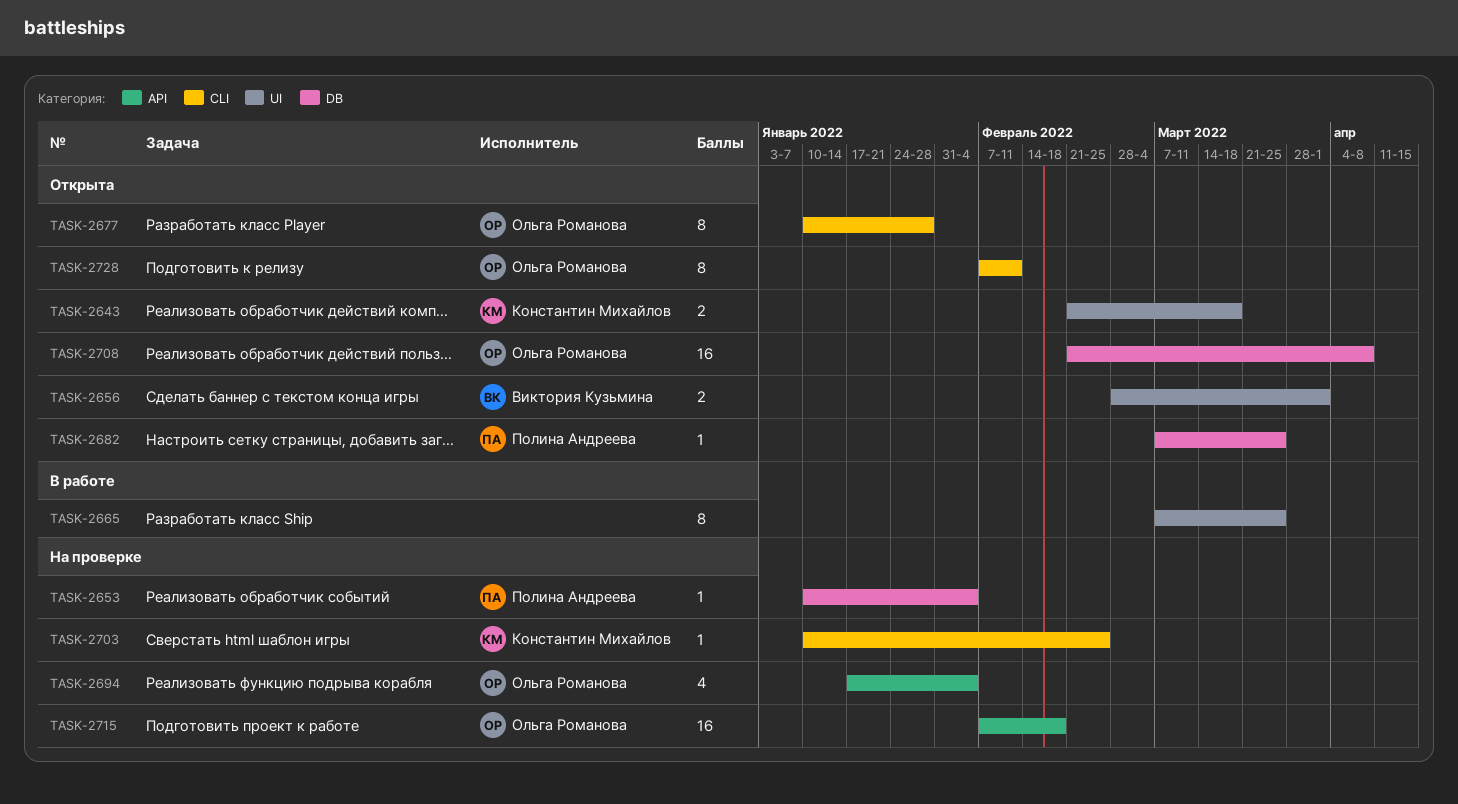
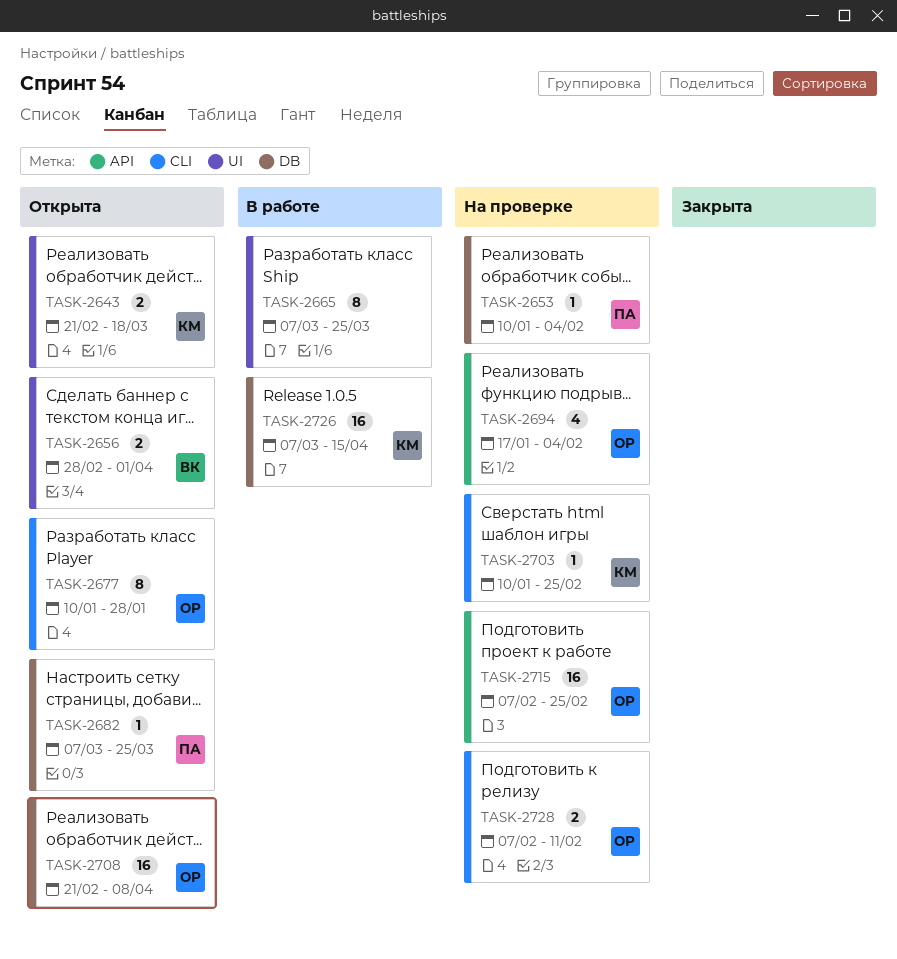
TASK-2715, due: Feb 18 -> Feb 25
TASK-2726: none -> present
TASK-2728, status: Открыта -> На проверке
TASK-2728, estimate: 8 -> 2

